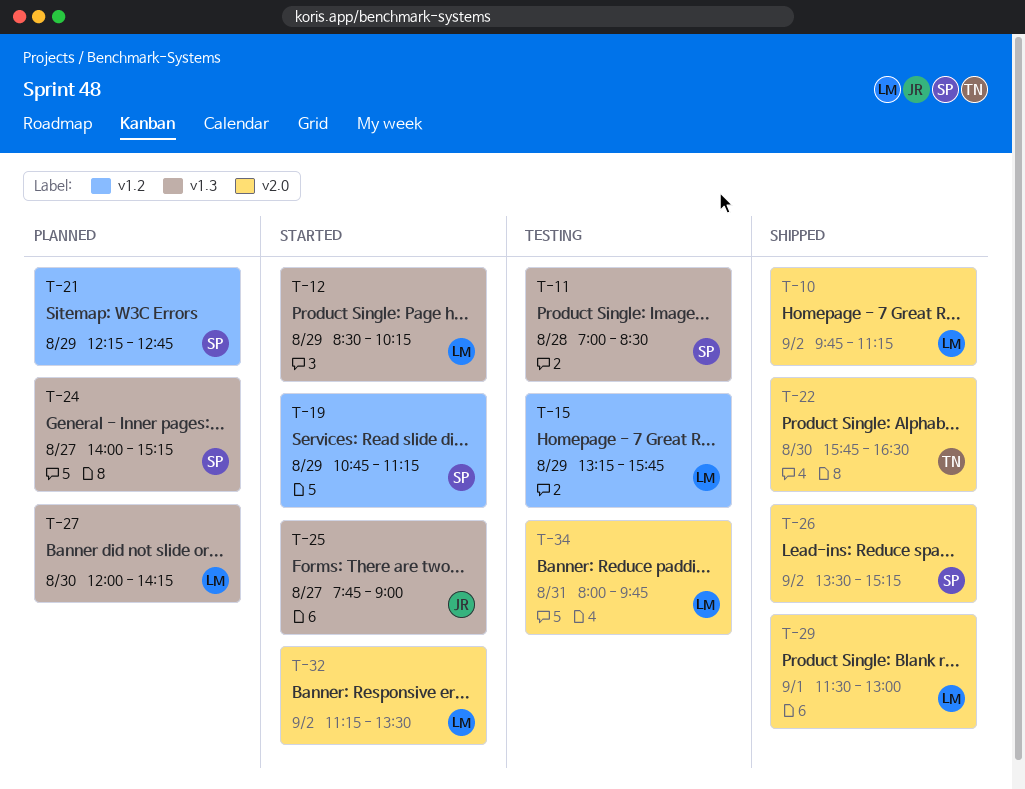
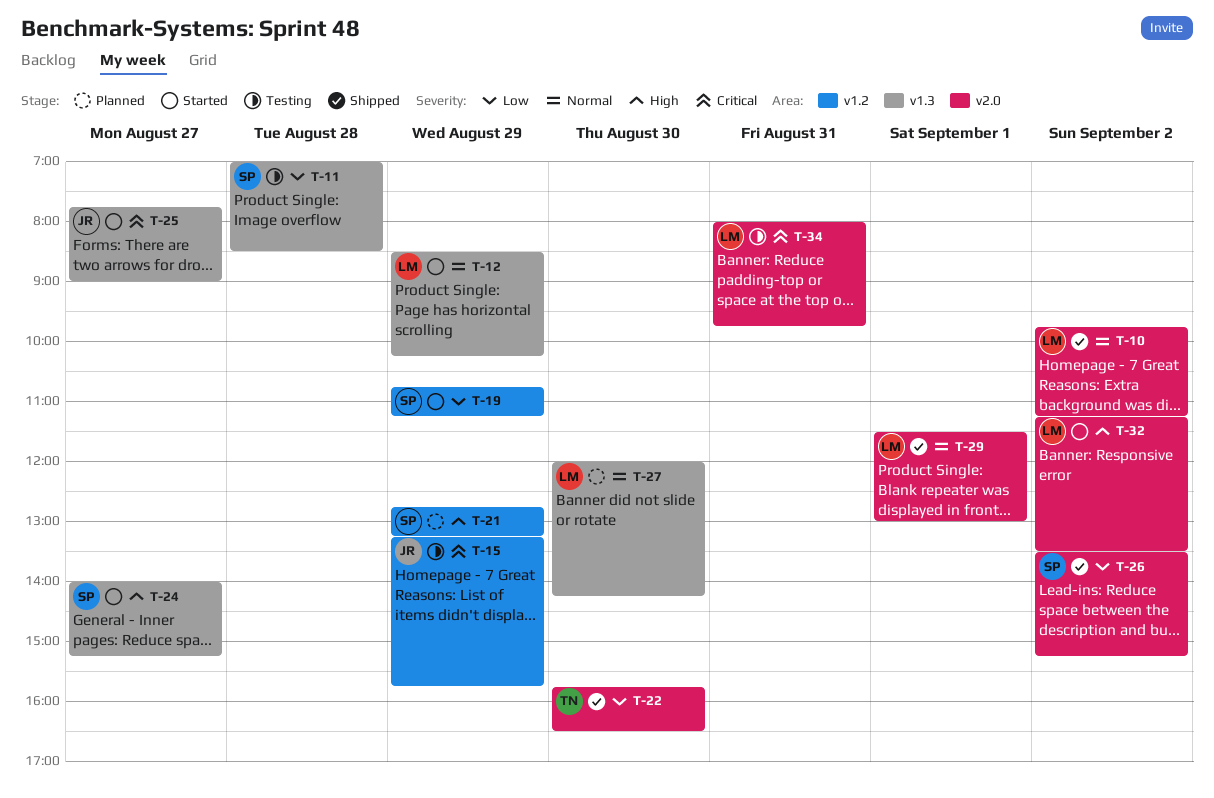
T-15, owner: LM -> JR
T-21, begins: 12:15 -> 12:45
T-21, ends: 12:45 -> 13:15
T-24, status: Planned -> Started

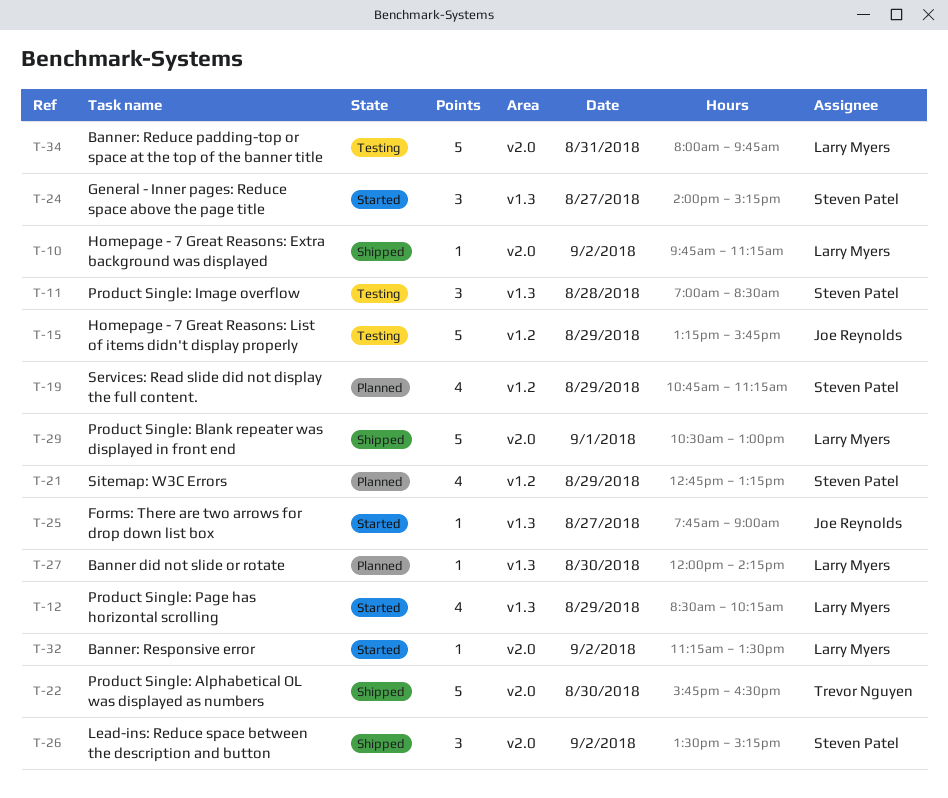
T-19, status: Started -> Planned
T-29, begins: 11:30 -> 10:30

